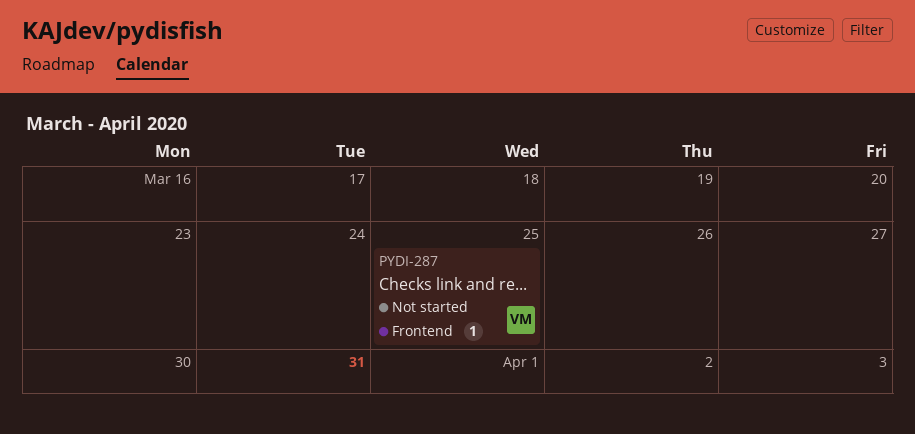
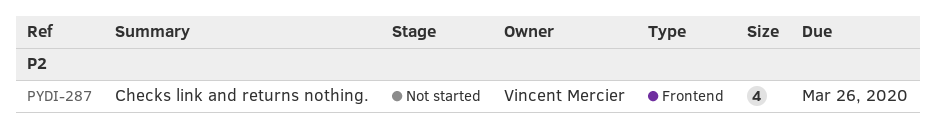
PYDI-287, estimate: 1 -> 4
PYDI-287, due: Mar 25 -> Mar 26

